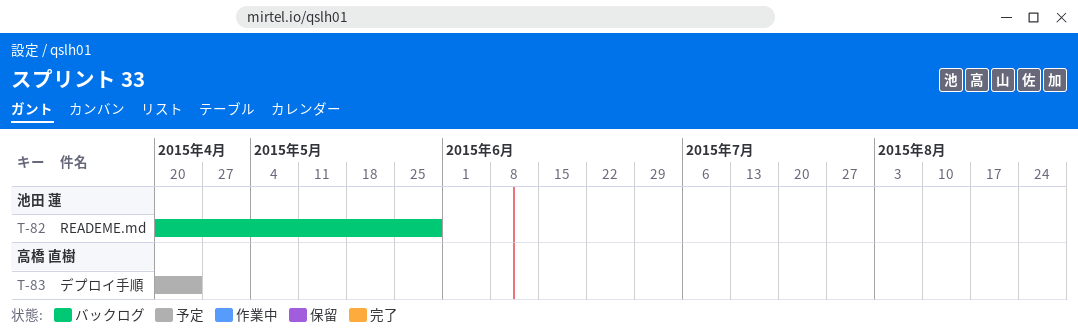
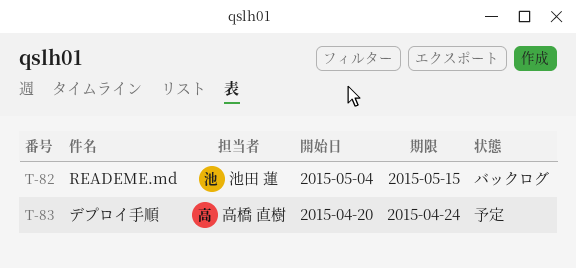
T-82, start: Apr 20 -> May 4
T-82, due: May 29 -> May 15

